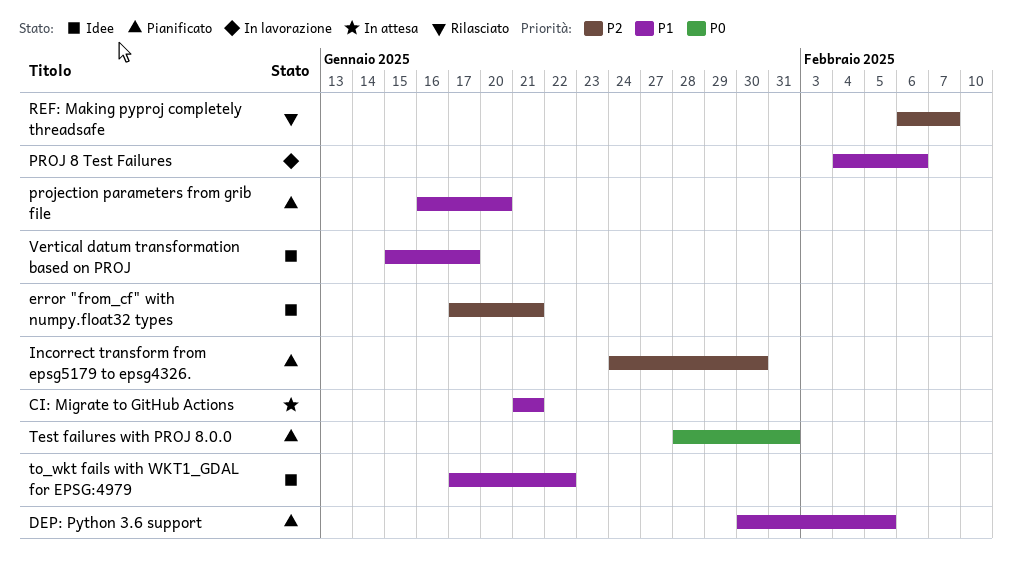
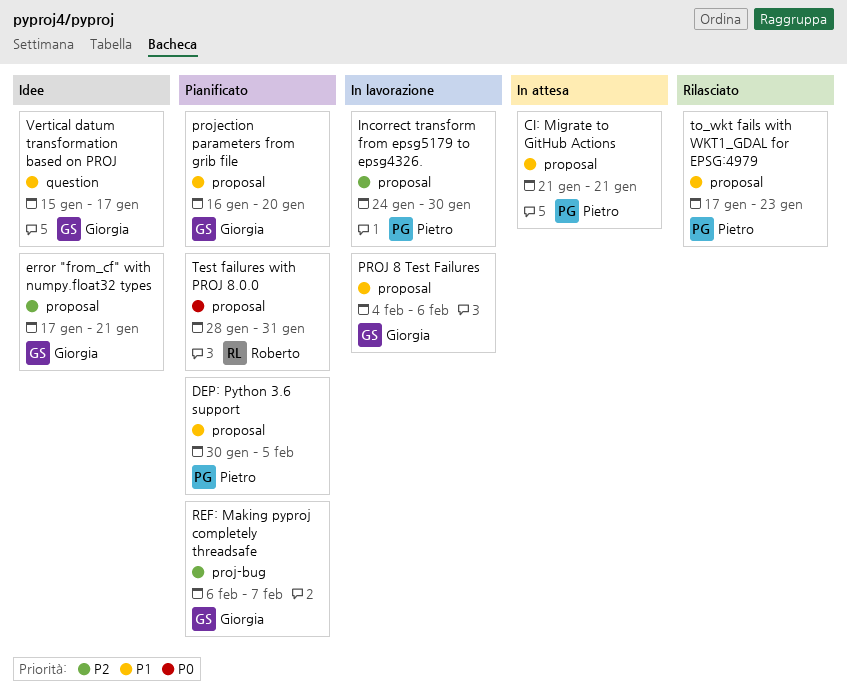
Incorrect transform from epsg5179 to epsg4326., status: Pianificato -> In lavorazione
REF: Making pyproj completely threadsafe, status: Rilasciato -> Pianificato
to_wkt fails with WKT1_GDAL for EPSG:4979, status: Idee -> Rilasciato
to_wkt fails with WKT1_GDAL for EPSG:4979, due: Jan 22 -> Jan 23

